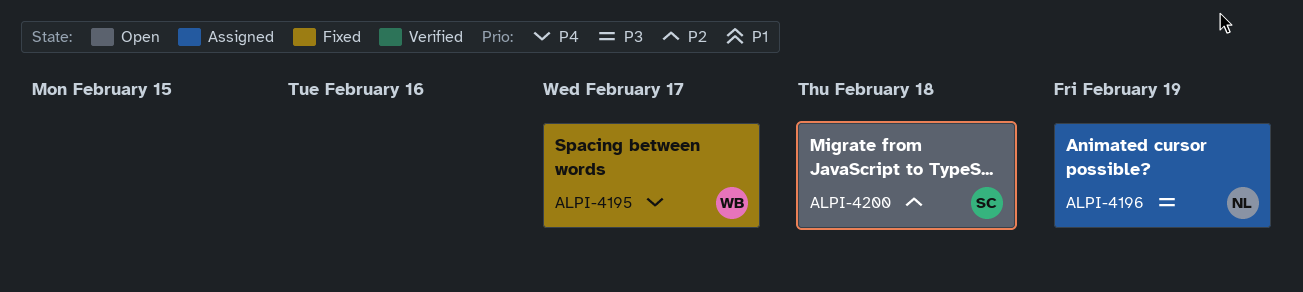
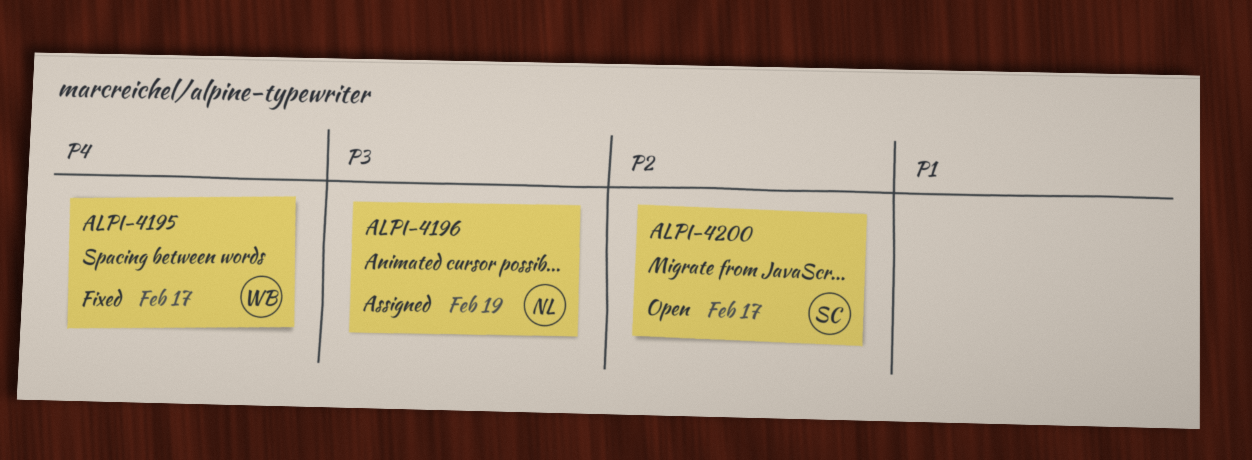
ALPI-4200, due: Feb 18 -> Feb 17

